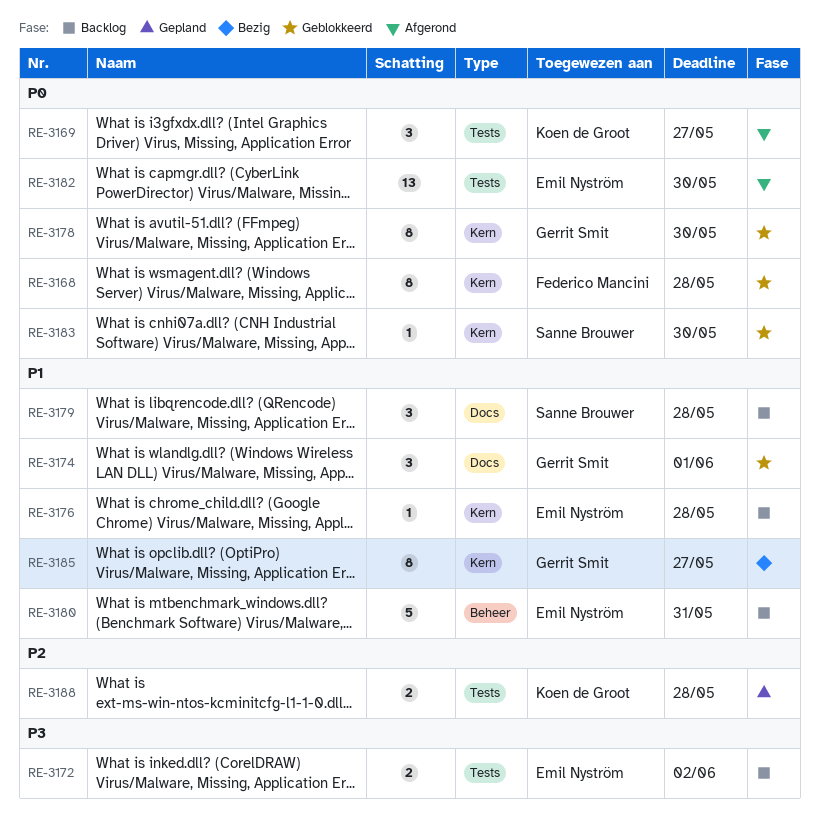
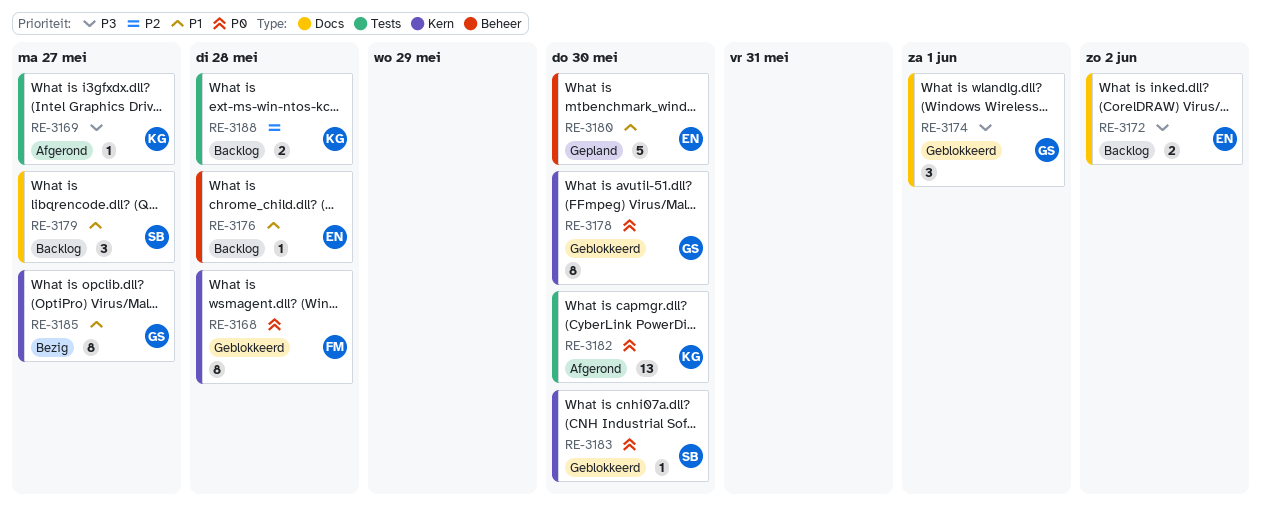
RE-3169, priority: P0 -> P3
RE-3169, estimate: 3 -> 1
RE-3172, label: Tests -> Docs
RE-3174, priority: P1 -> P3
RE-3176, label: Kern -> Beheer
RE-3179, due: May 28 -> May 27
RE-3180, status: Backlog -> Gepland
RE-3180, due: May 31 -> May 30
RE-3182, owner: Emil Nyström -> Koen de Groot
RE-3188, status: Gepland -> Backlog

